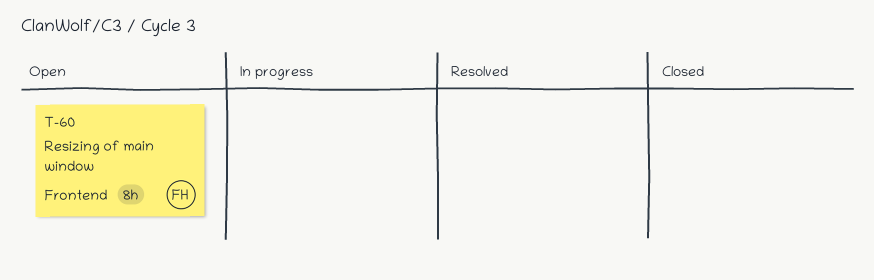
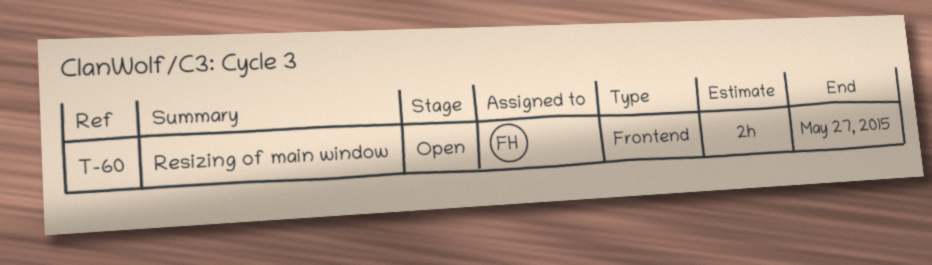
T-60, estimate: 8h -> 2h

